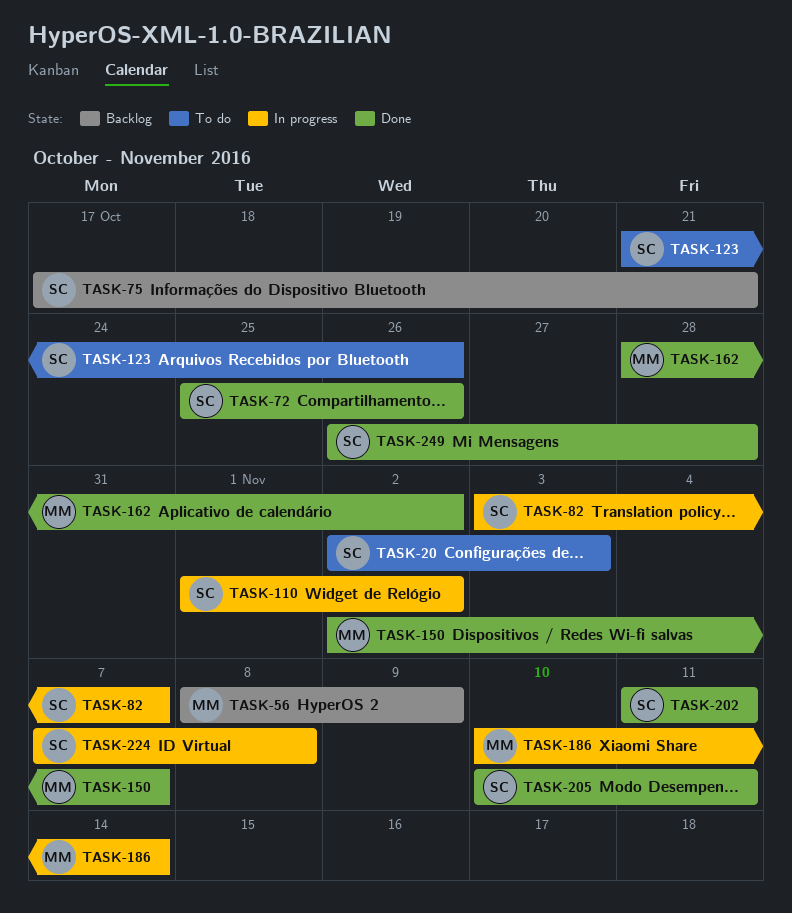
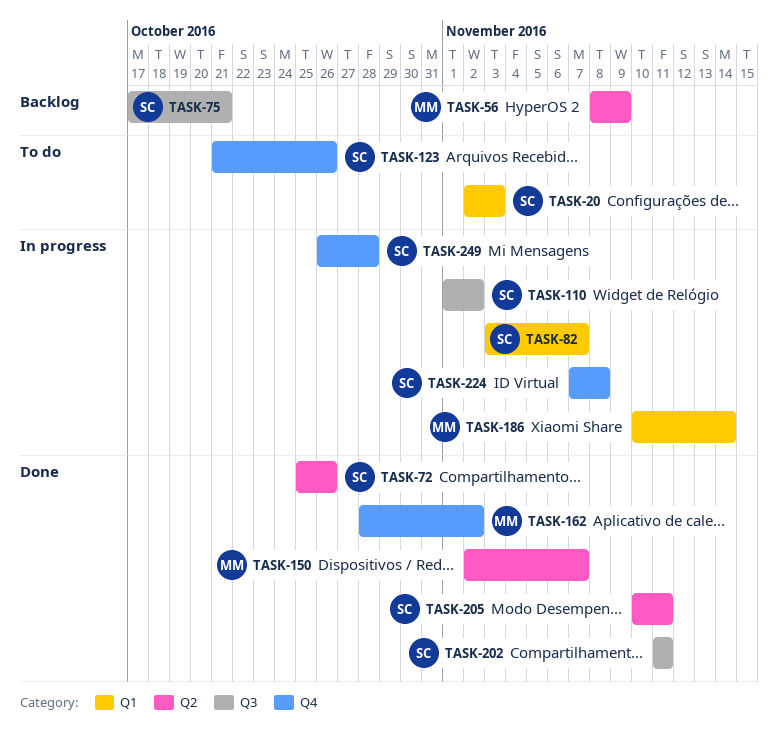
TASK-249, status: Done -> In progress

